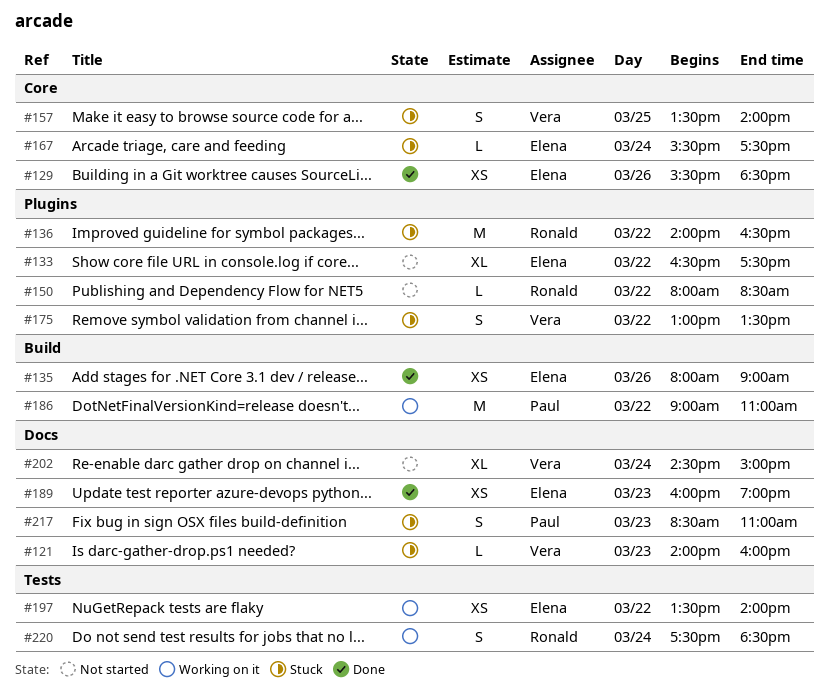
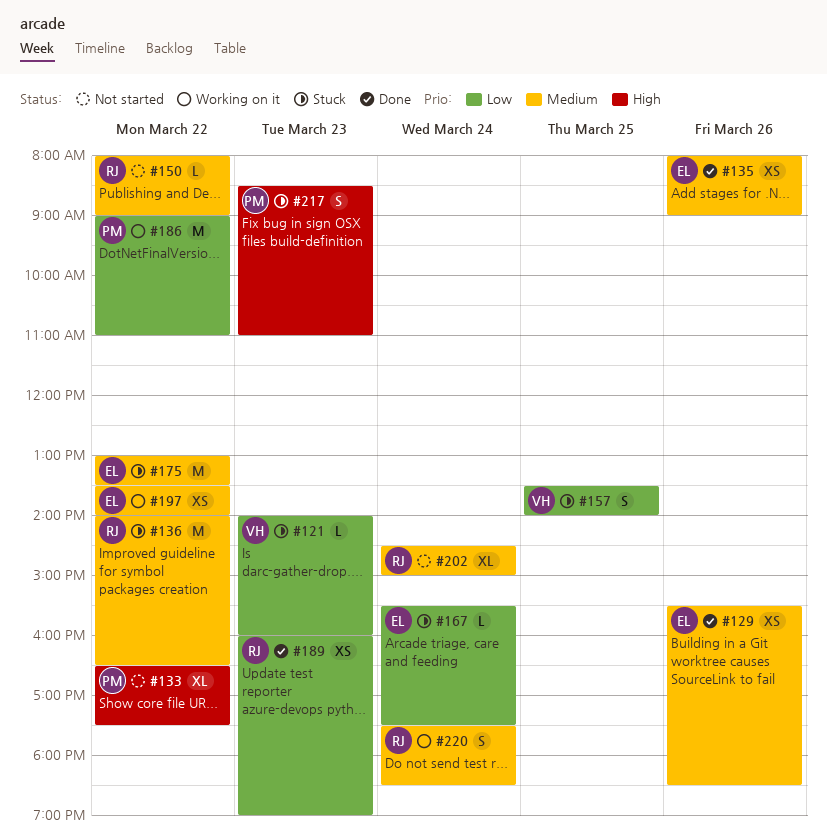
#133, owner: Elena -> Paul
#150, ends: 08:30 -> 09:00
#175, owner: Vera -> Elena
#175, estimate: S -> M
#189, owner: Elena -> Ronald
#202, owner: Vera -> Ronald

